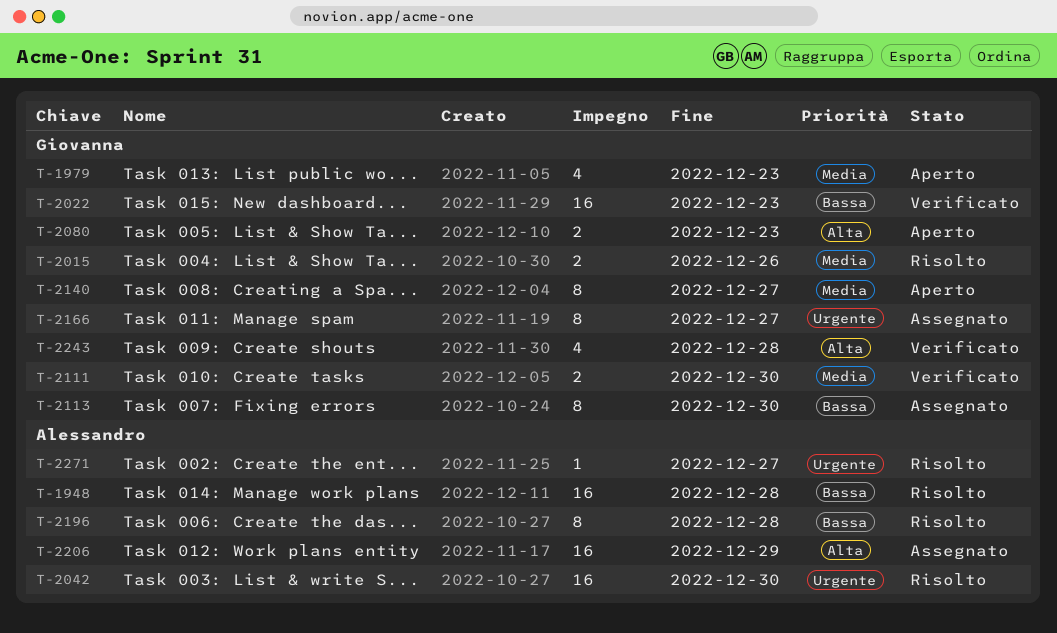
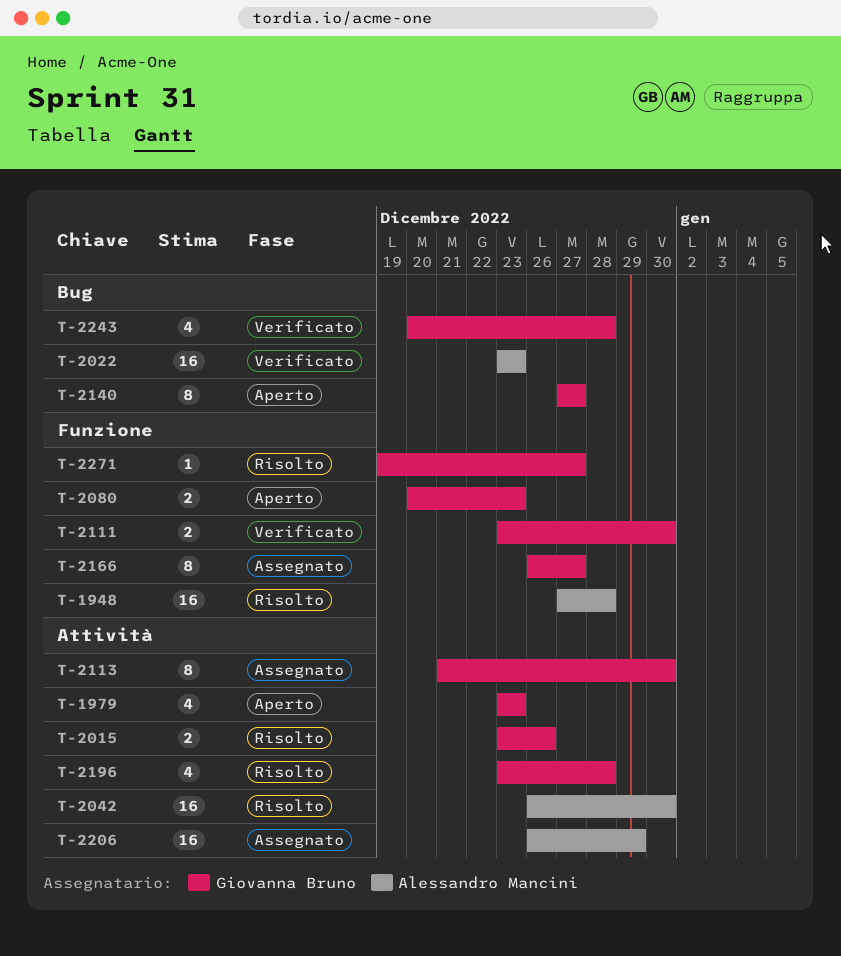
T-2022, owner: Giovanna Bruno -> Alessandro Mancini
T-2196, owner: Alessandro Mancini -> Giovanna Bruno
T-2196, estimate: 8 -> 4
T-2271, owner: Alessandro Mancini -> Giovanna Bruno

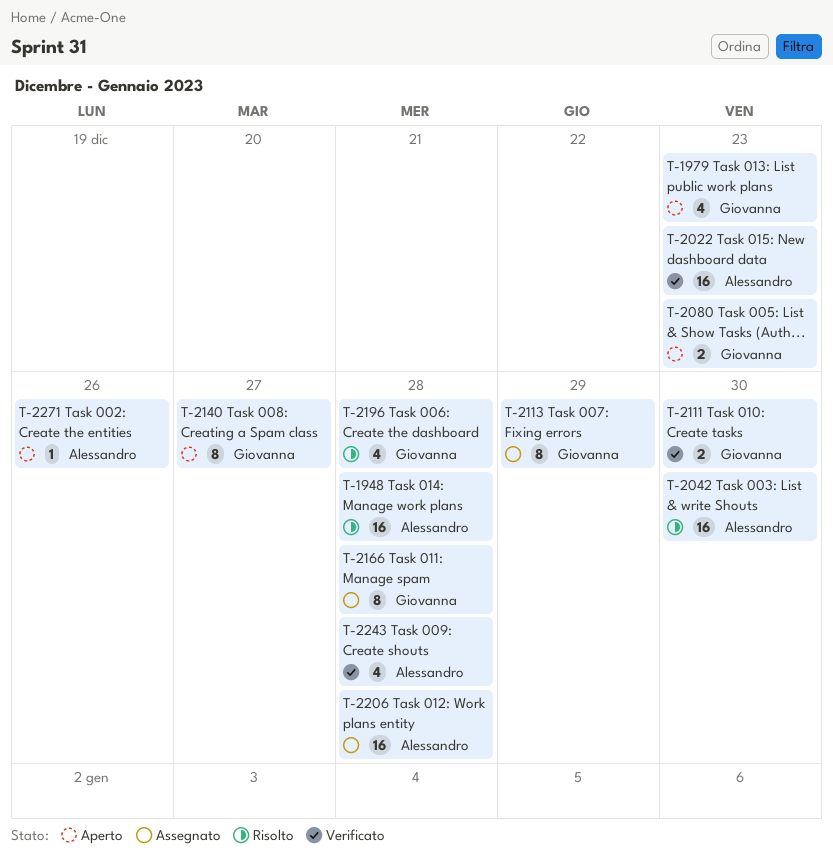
T-2015: present -> none
T-2113, due: Dec 30 -> Dec 29
T-2166, due: Dec 27 -> Dec 28
T-2206, due: Dec 29 -> Dec 28
T-2243, owner: Giovanna Bruno -> Alessandro Mancini
T-2271, status: Risolto -> Aperto
T-2271, owner: Giovanna Bruno -> Alessandro Mancini
T-2271, due: Dec 27 -> Dec 26

